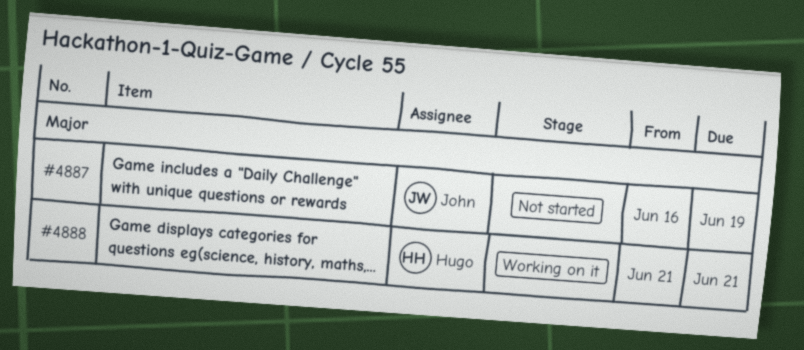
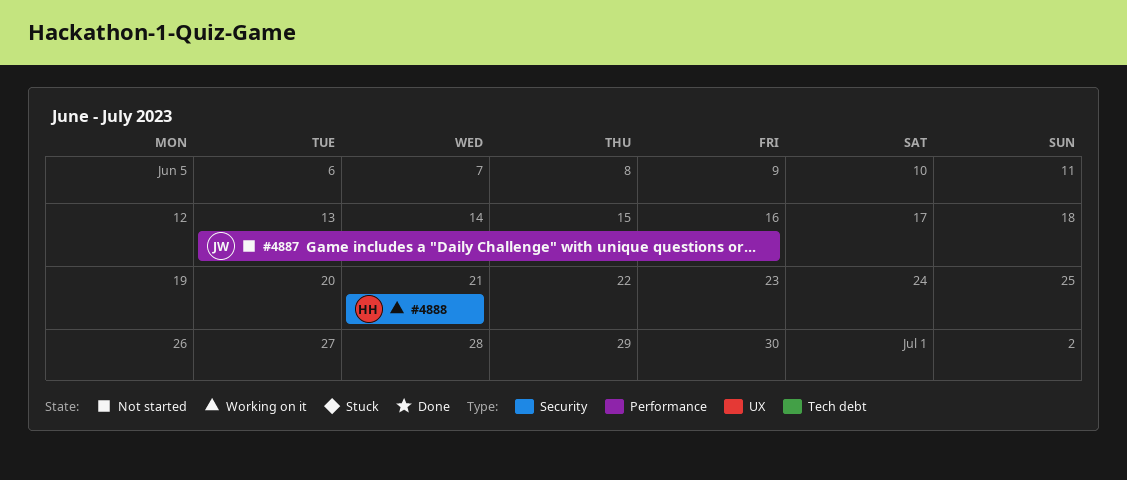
#4887, start: Jun 16 -> Jun 13
#4887, due: Jun 19 -> Jun 16

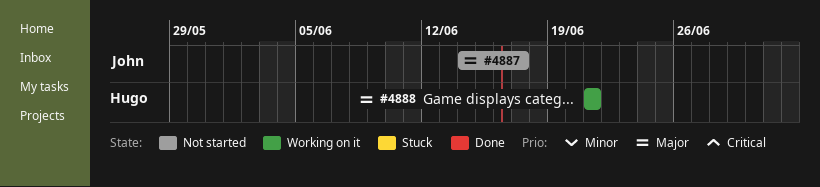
#4887, start: Jun 13 -> Jun 14
#4887, due: Jun 16 -> Jun 17

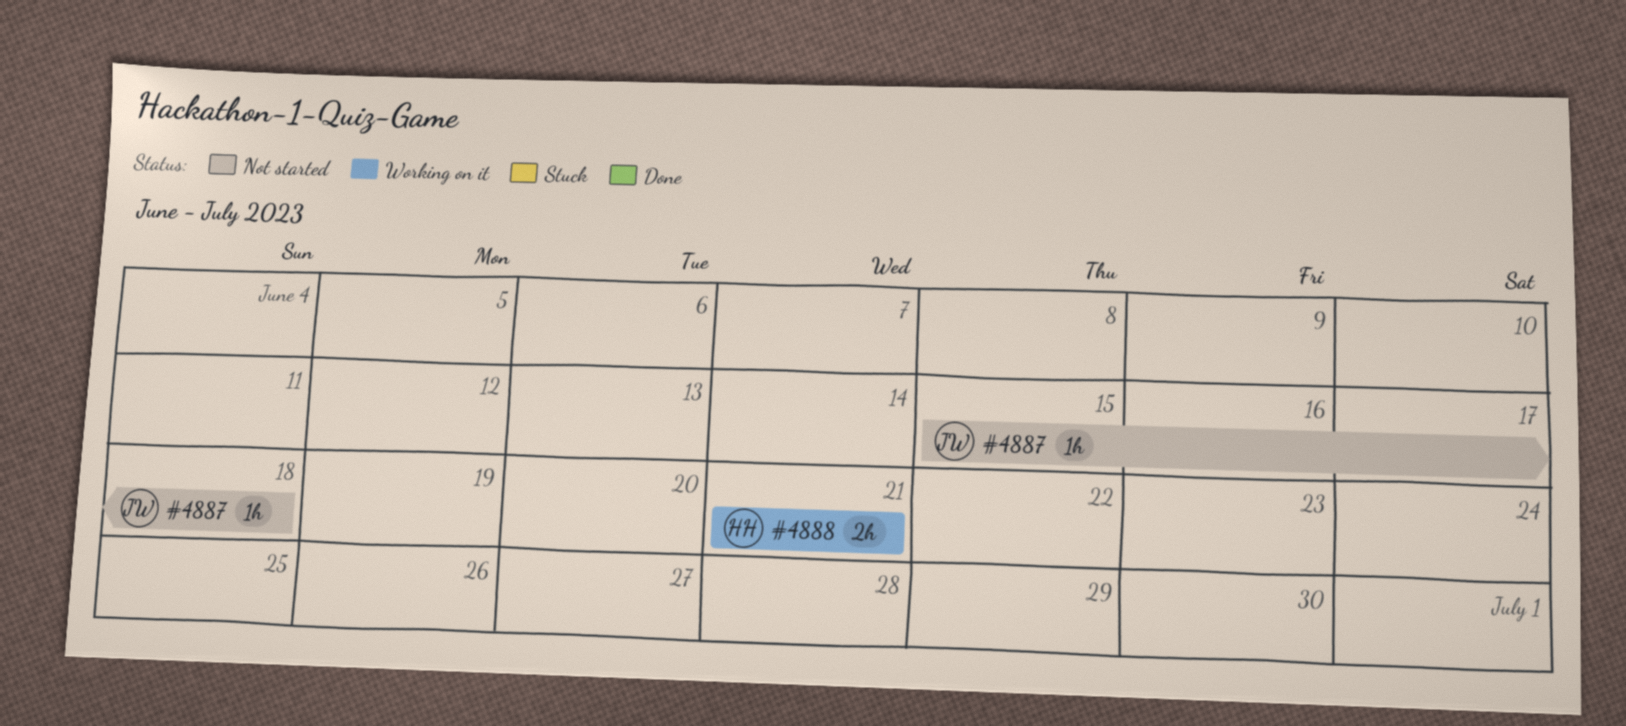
#4887, start: Jun 14 -> Jun 15
#4887, due: Jun 17 -> Jun 18

